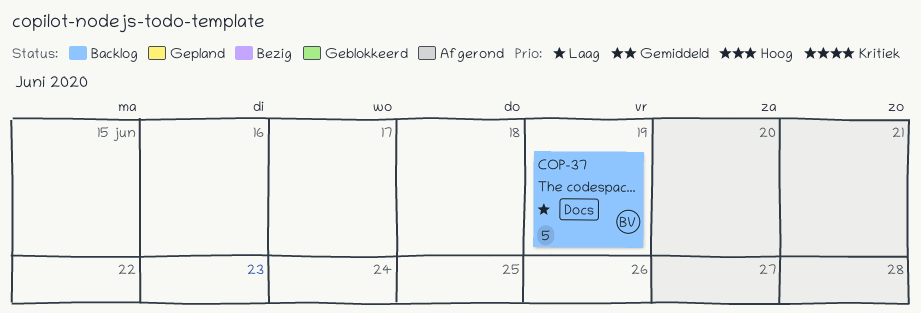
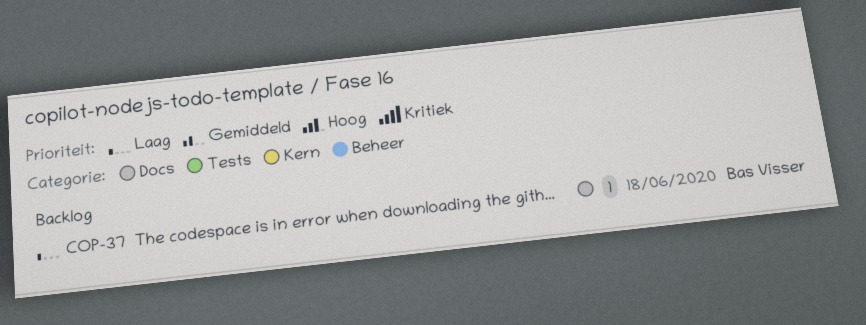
COP-37, estimate: 5 -> 1
COP-37, due: Jun 19 -> Jun 18

